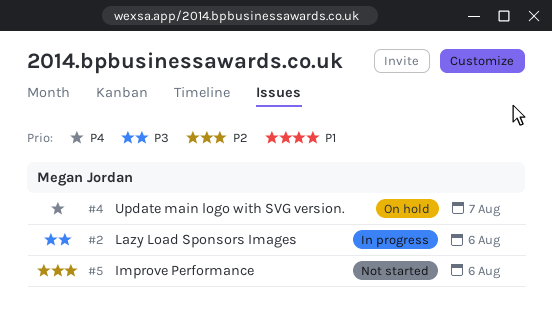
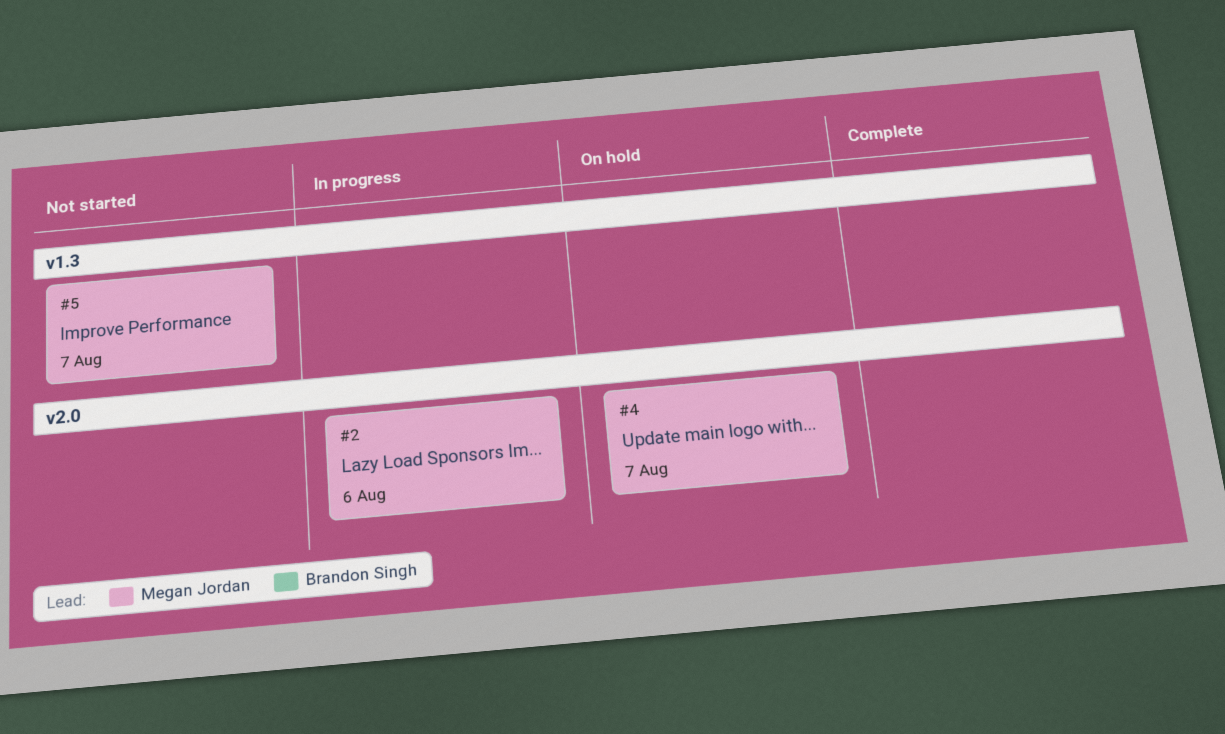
#5, due: Aug 6 -> Aug 7

